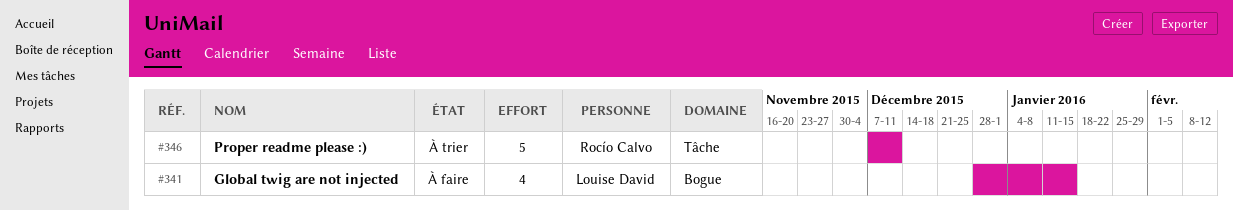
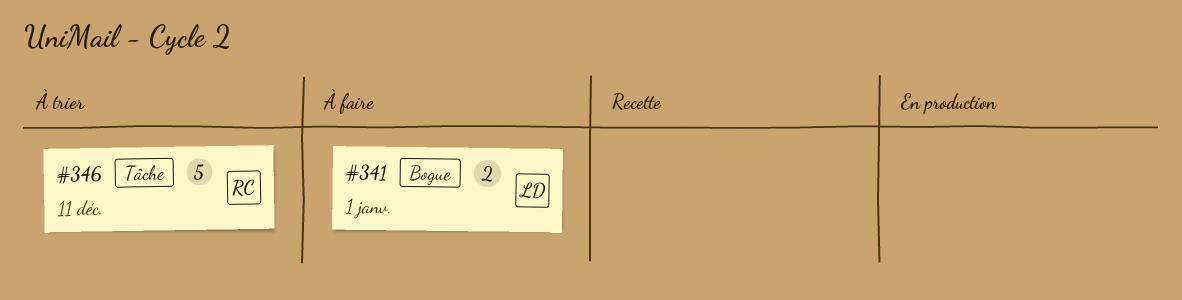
#341, estimate: 4 -> 2
#341, due: Jan 15 -> Jan 1

